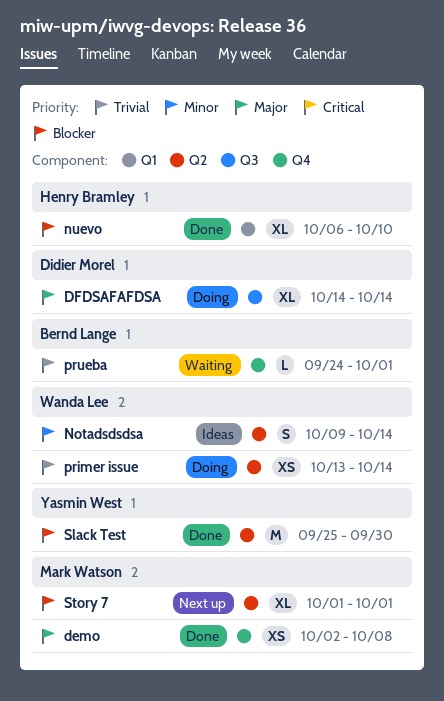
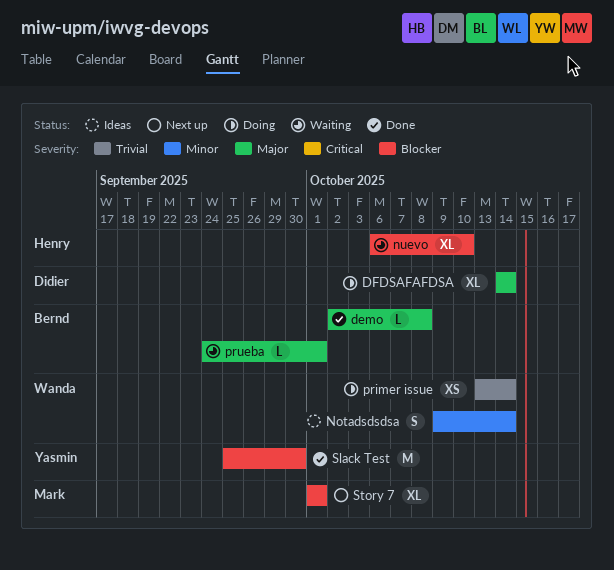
demo, owner: Mark Watson -> Bernd Lange
demo, estimate: XS -> L
nuevo, status: Done -> Waiting
prueba, priority: Trivial -> Major

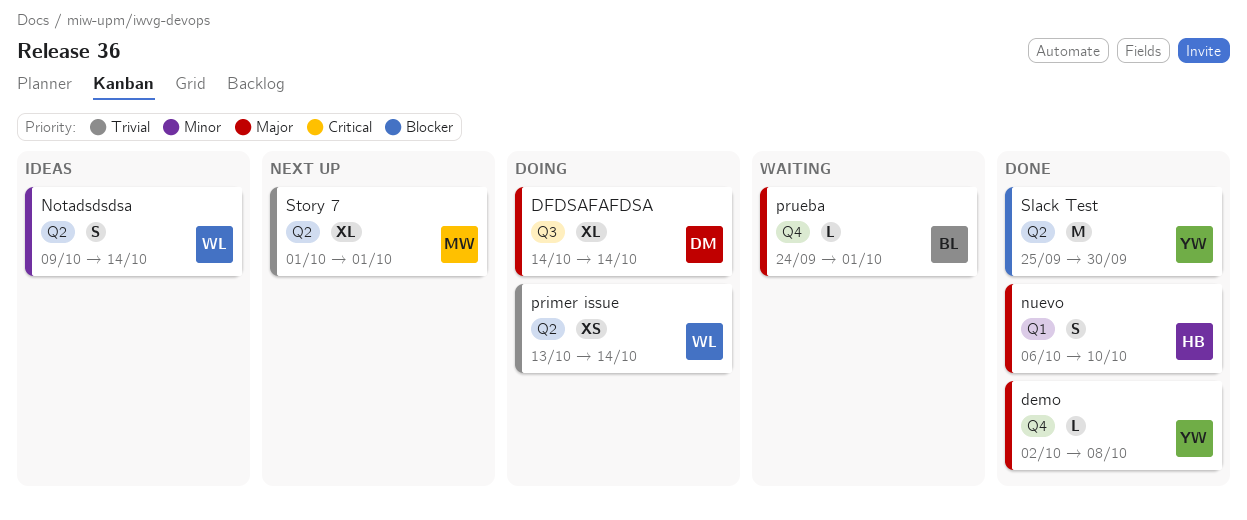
demo, owner: Bernd -> Yasmin
nuevo, status: Waiting -> Done
nuevo, priority: Blocker -> Major
nuevo, estimate: XL -> S
Story 7, priority: Blocker -> Trivial

